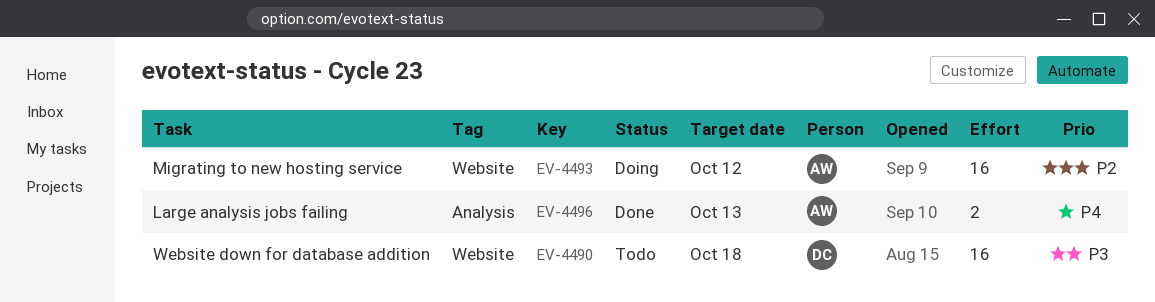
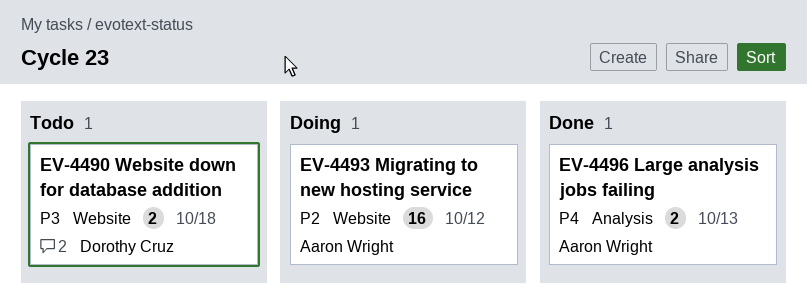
EV-4490, estimate: 16 -> 2

